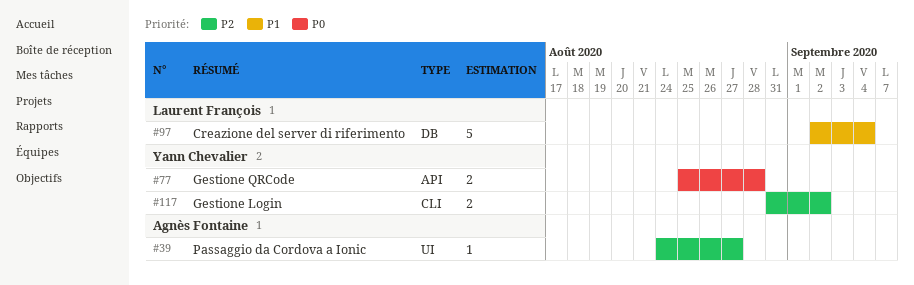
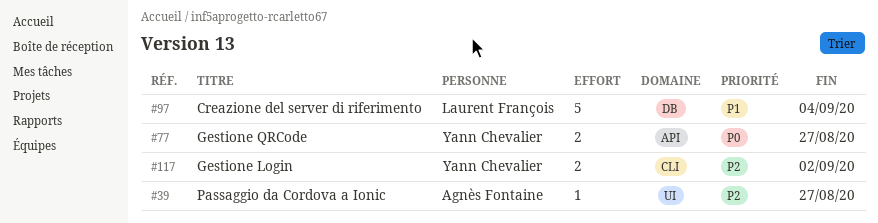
#77, due: Aug 28 -> Aug 27

